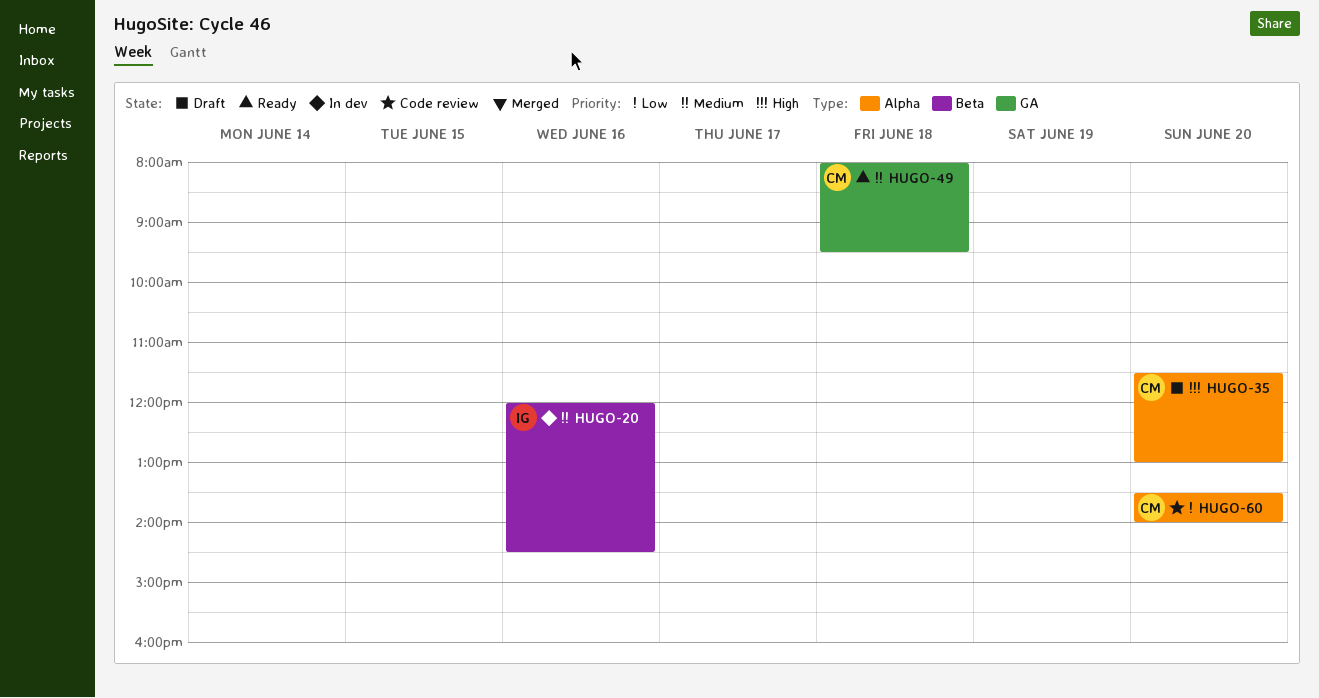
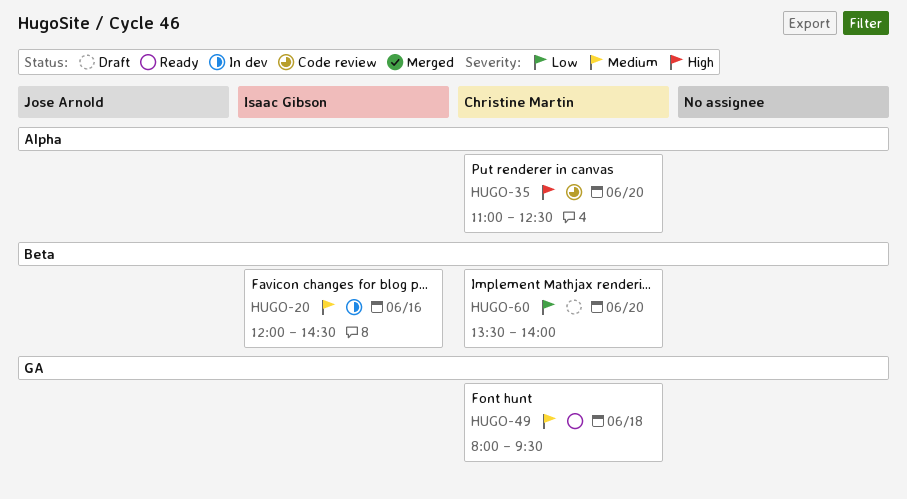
HUGO-35, status: Draft -> Code review
HUGO-35, begins: 11:30 -> 11:00
HUGO-35, ends: 13:00 -> 12:30
HUGO-60, status: Code review -> Draft
HUGO-60, label: Alpha -> Beta

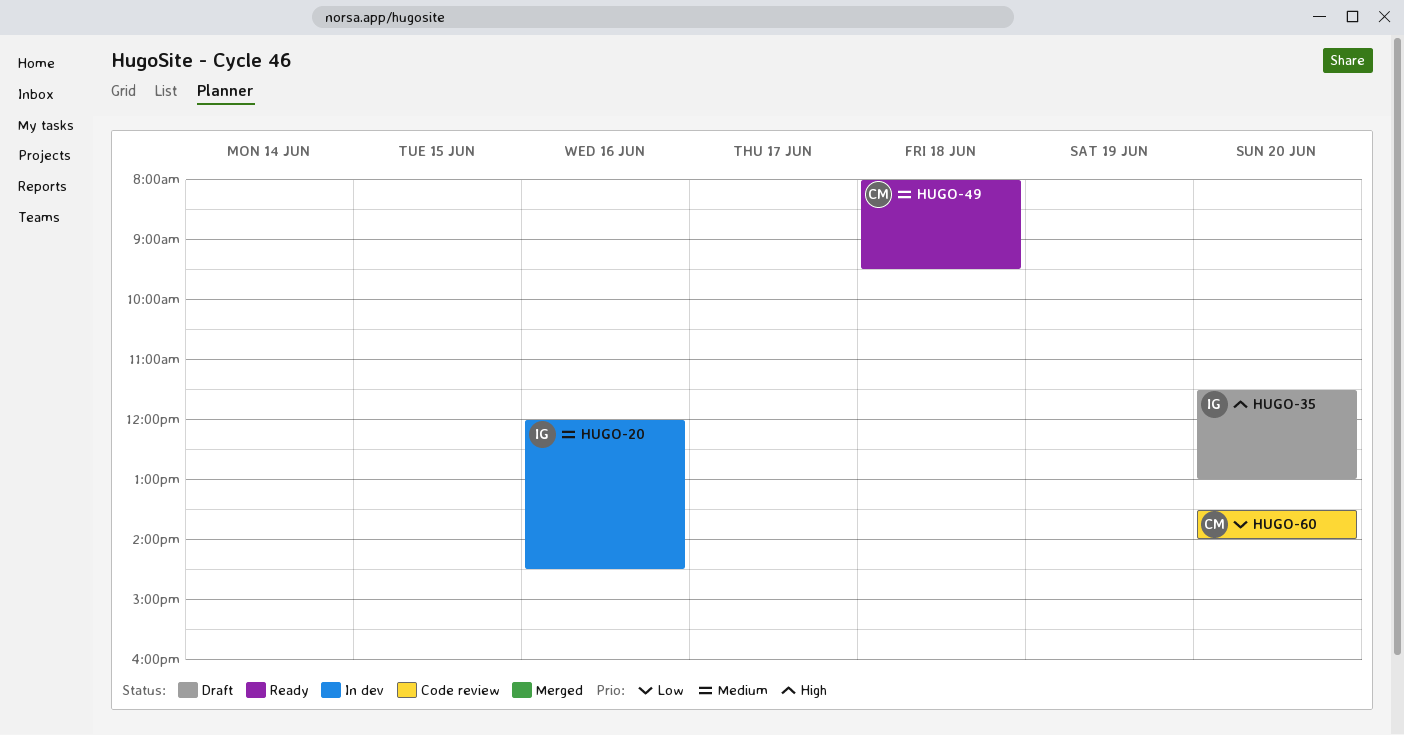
HUGO-35, status: Code review -> Draft
HUGO-35, owner: Christine Martin -> Isaac Gibson
HUGO-35, begins: 11:00 -> 11:30
HUGO-35, ends: 12:30 -> 13:00
HUGO-60, status: Draft -> Code review

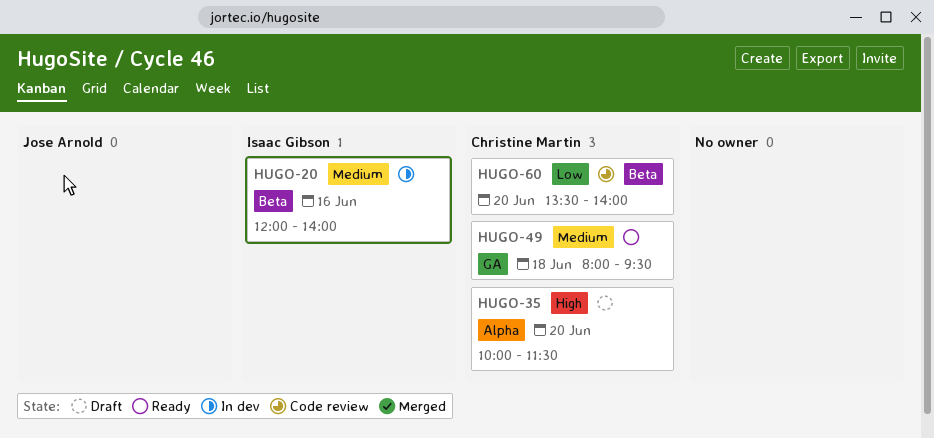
HUGO-20, ends: 14:30 -> 14:00
HUGO-35, owner: Isaac Gibson -> Christine Martin
HUGO-35, begins: 11:30 -> 10:00
HUGO-35, ends: 13:00 -> 11:30

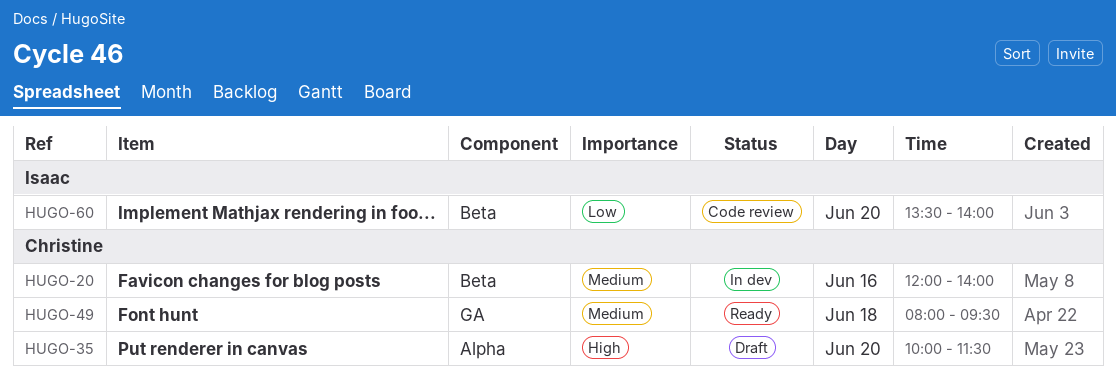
HUGO-20, owner: Isaac Gibson -> Christine Martin
HUGO-60, owner: Christine Martin -> Isaac Gibson

